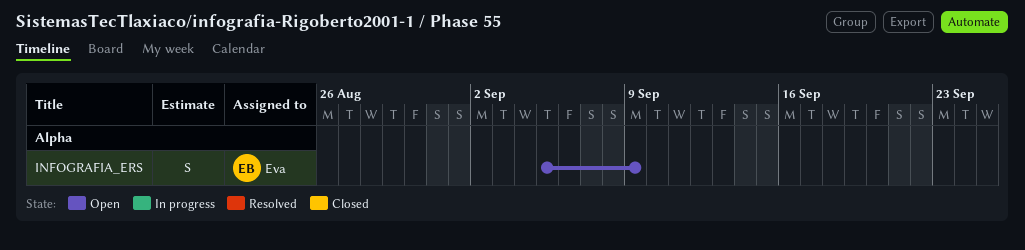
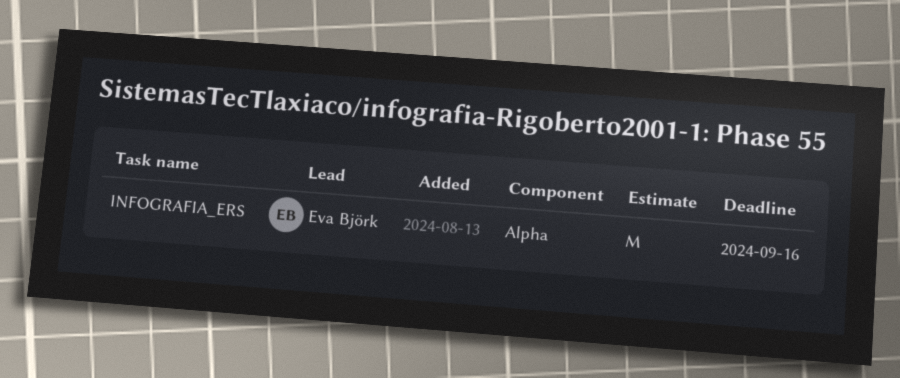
INFOGRAFIA_ERS, estimate: S -> M
INFOGRAFIA_ERS, due: Sep 9 -> Sep 16

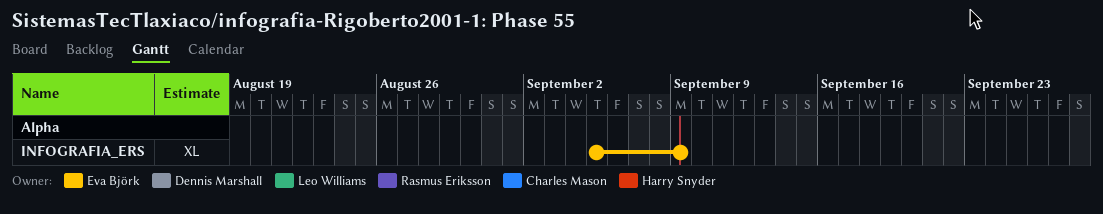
INFOGRAFIA_ERS, estimate: M -> XL
INFOGRAFIA_ERS, due: Sep 16 -> Sep 9

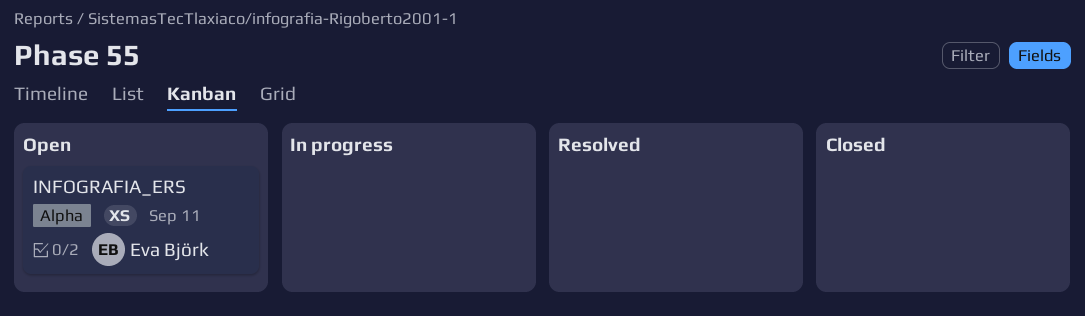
INFOGRAFIA_ERS, estimate: XL -> XS
INFOGRAFIA_ERS, due: Sep 9 -> Sep 11

